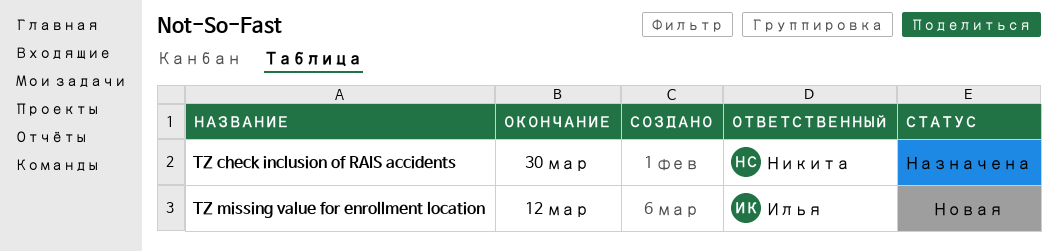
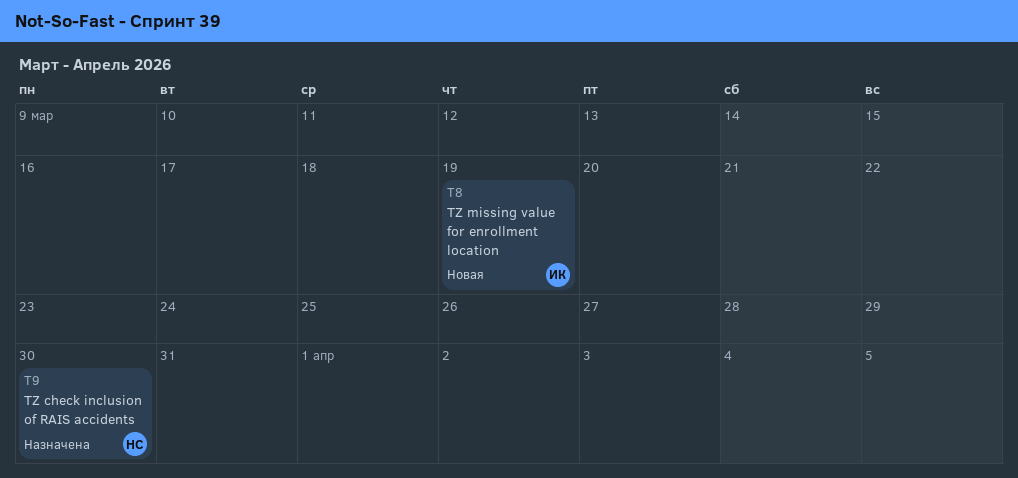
TZ missing value for enrollment location, due: Mar 12 -> Mar 19

